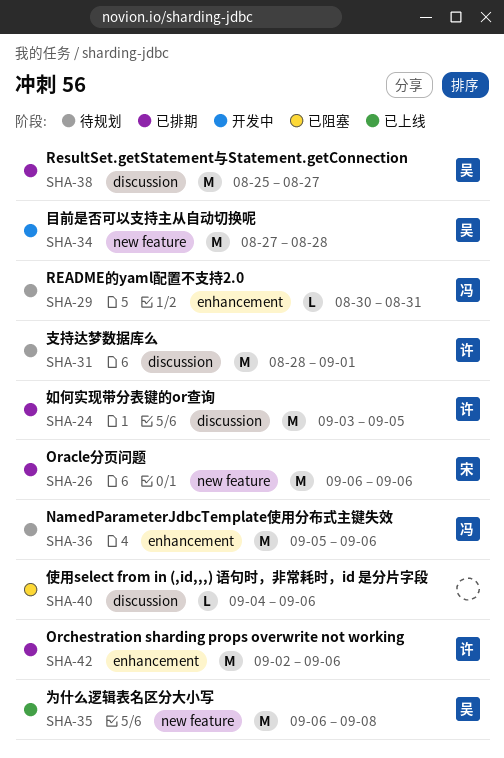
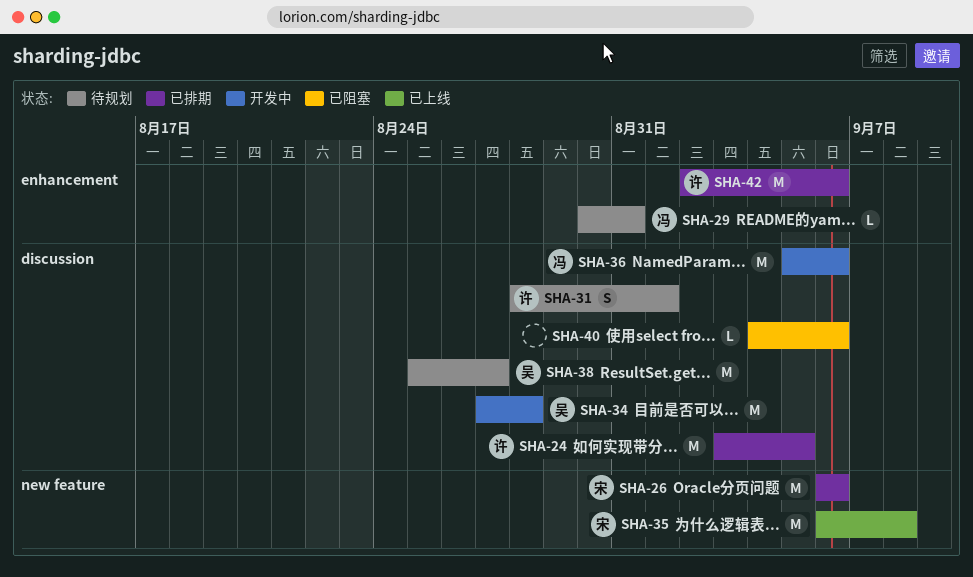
SHA-31, estimate: M -> S
SHA-34, label: new feature -> discussion
SHA-35, owner: 吴 -> 宋
SHA-36, status: 待规划 -> 开发中
SHA-36, label: enhancement -> discussion
SHA-38, status: 已排期 -> 待规划

